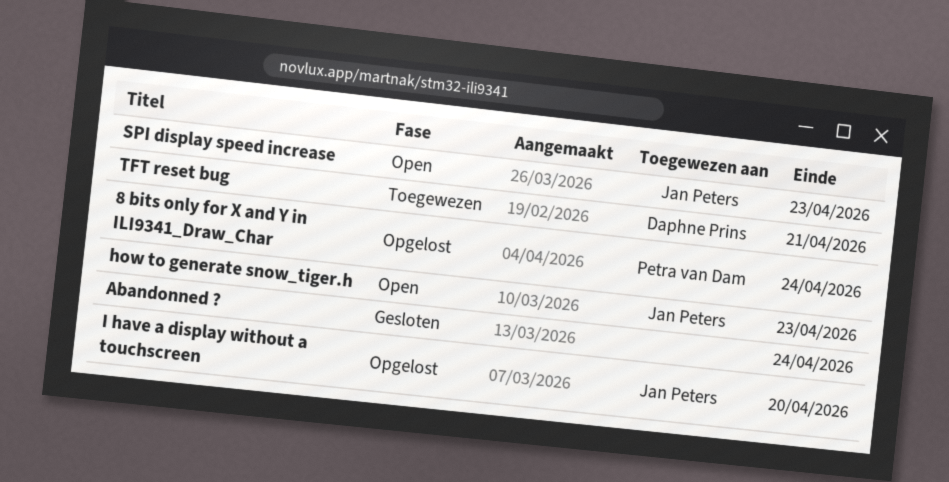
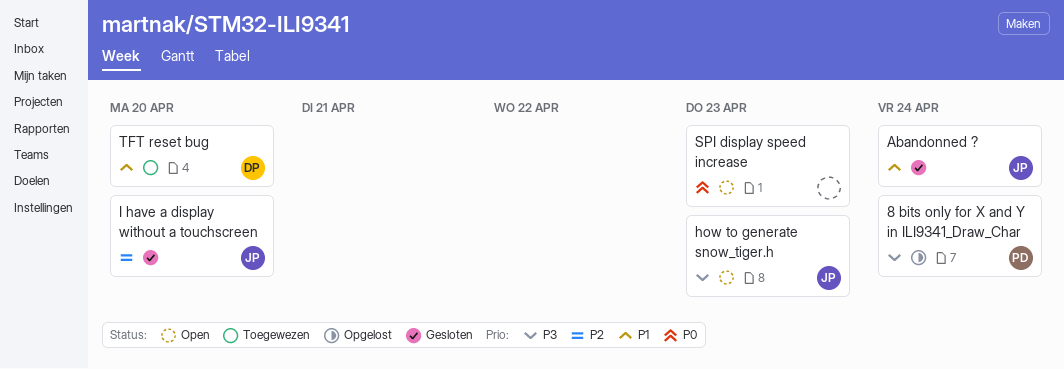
Abandonned ?, owner: none -> Jan Peters
I have a display without a touchscreen, status: Opgelost -> Gesloten
SPI display speed increase, owner: Jan Peters -> none
TFT reset bug, due: Apr 21 -> Apr 20

